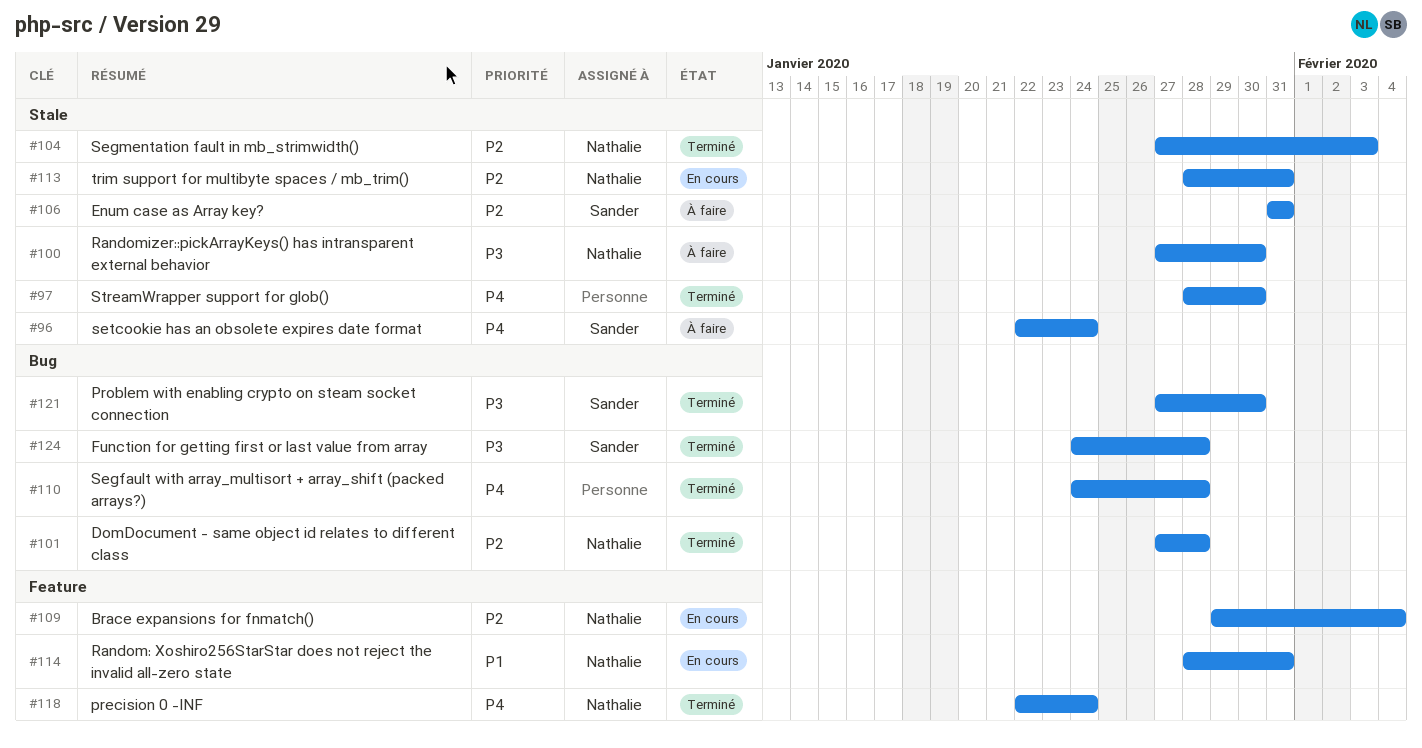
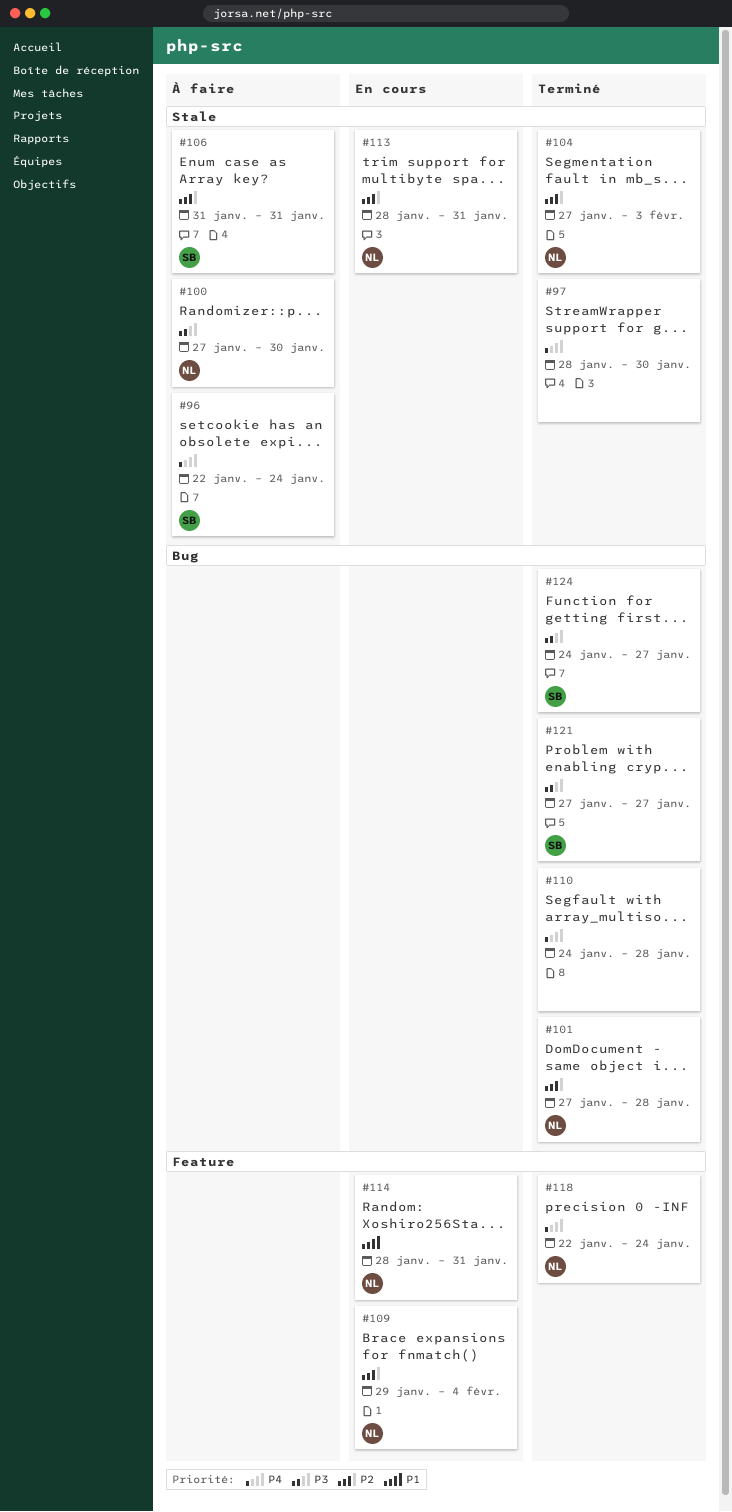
#121, due: Jan 30 -> Jan 27
#124, due: Jan 28 -> Jan 27

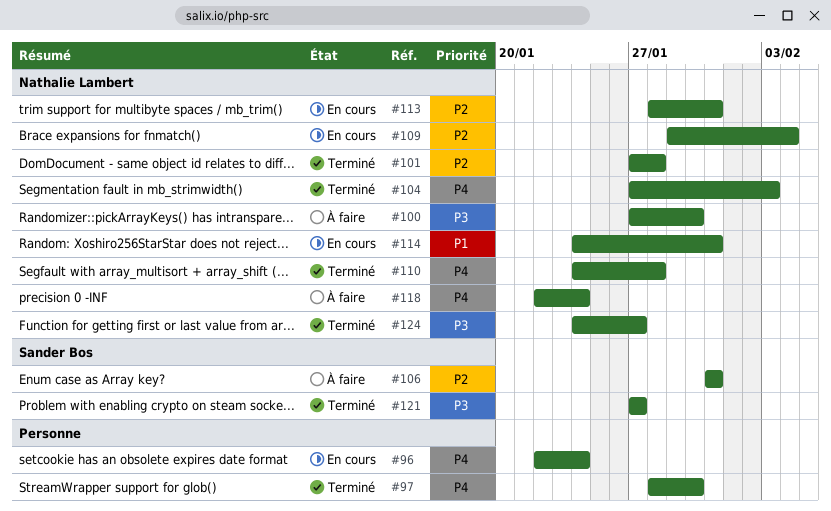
#96, status: À faire -> En cours
#96, owner: Sander Bos -> none
#104, priority: P2 -> P4
#110, owner: none -> Nathalie Lambert
#114, start: Jan 28 -> Jan 24
#118, status: Terminé -> À faire
#124, owner: Sander Bos -> Nathalie Lambert

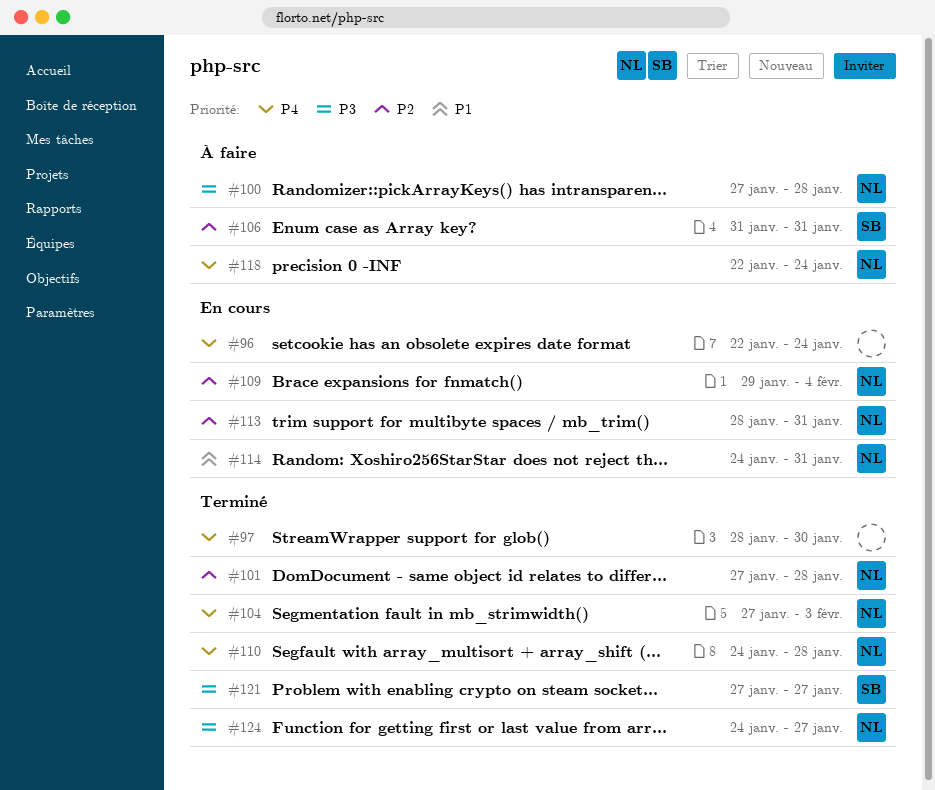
#100, due: Jan 30 -> Jan 28

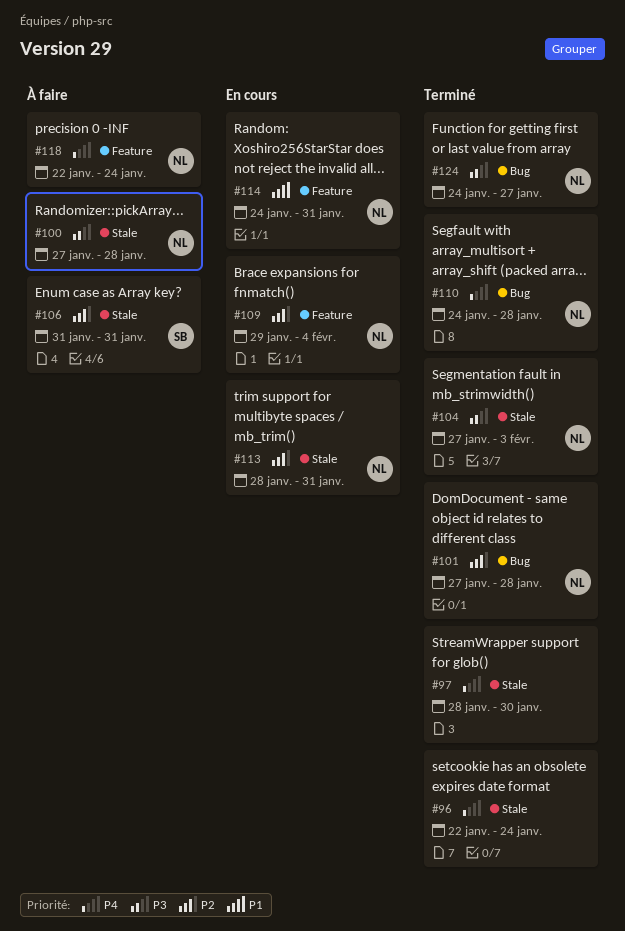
#96, status: En cours -> Terminé
#104, priority: P4 -> P3
#121: present -> none

